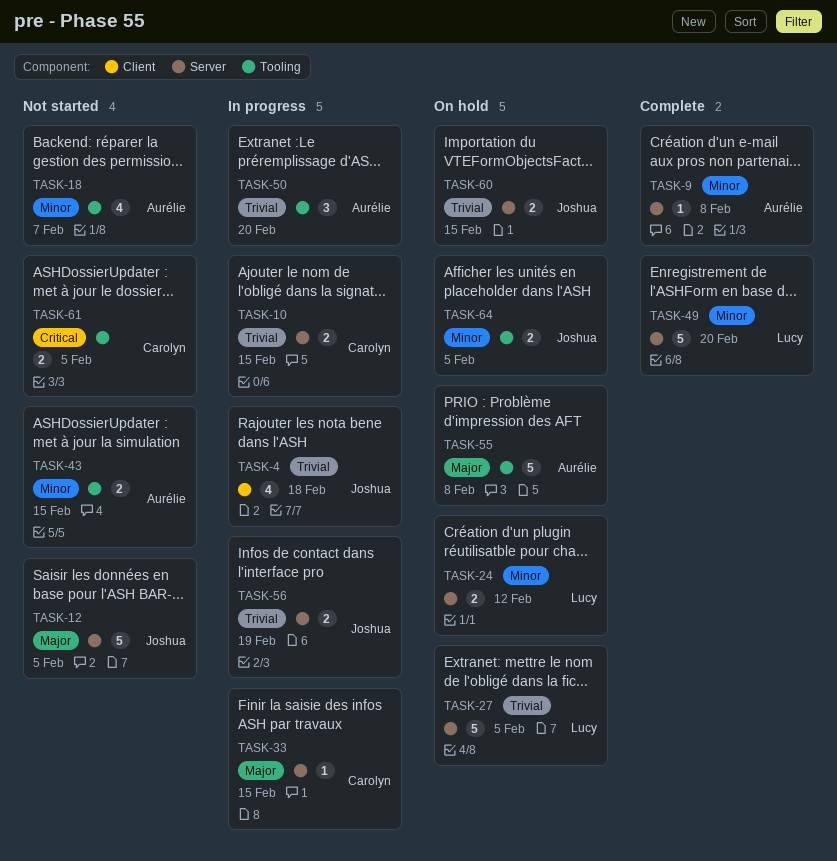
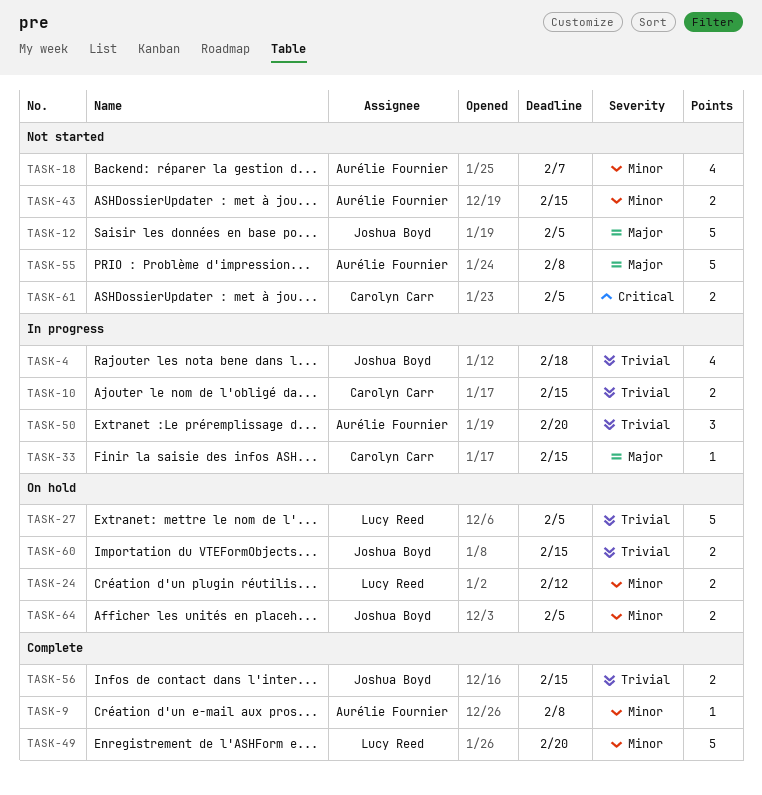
TASK-55, status: On hold -> Not started
TASK-56, status: In progress -> Complete
TASK-56, due: Feb 19 -> Feb 15

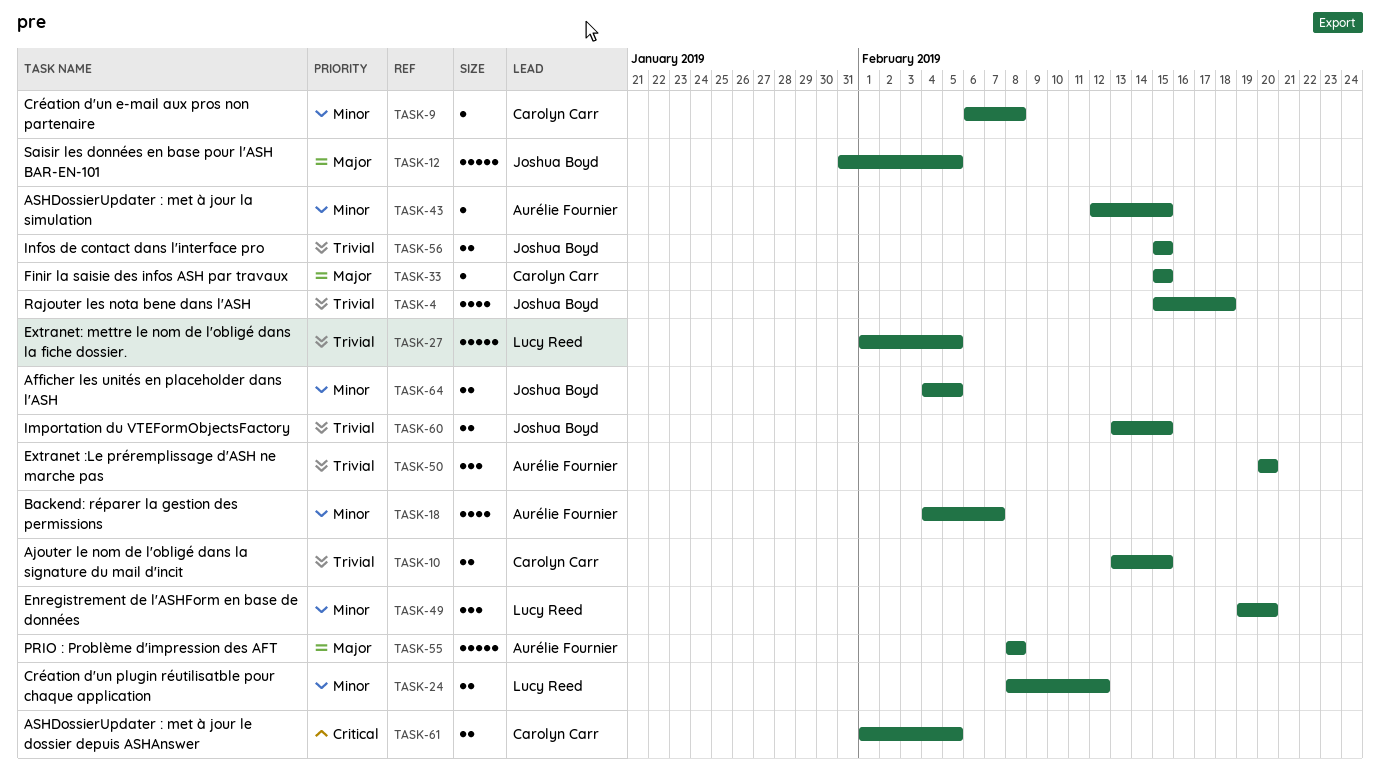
TASK-9, owner: Aurélie Fournier -> Carolyn Carr
TASK-43, estimate: 2 -> 1
TASK-49, estimate: 5 -> 3

